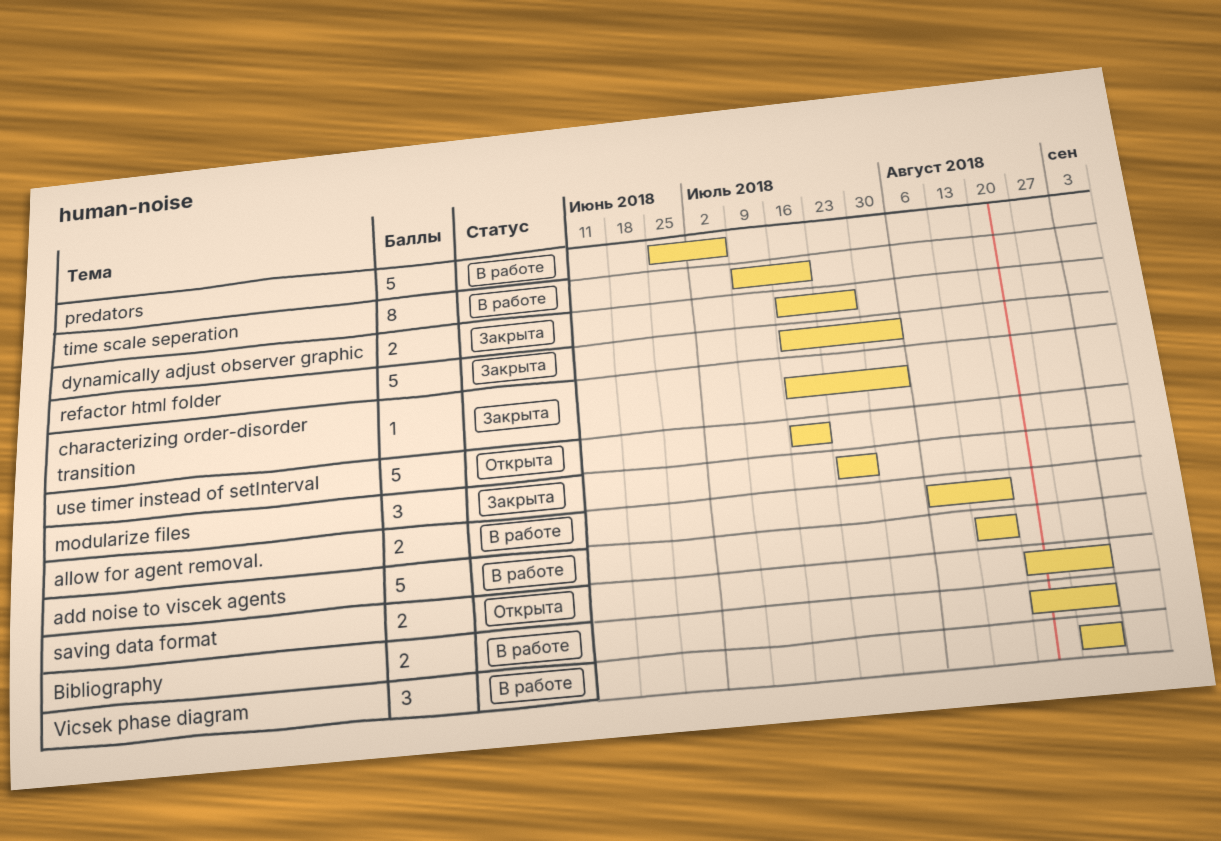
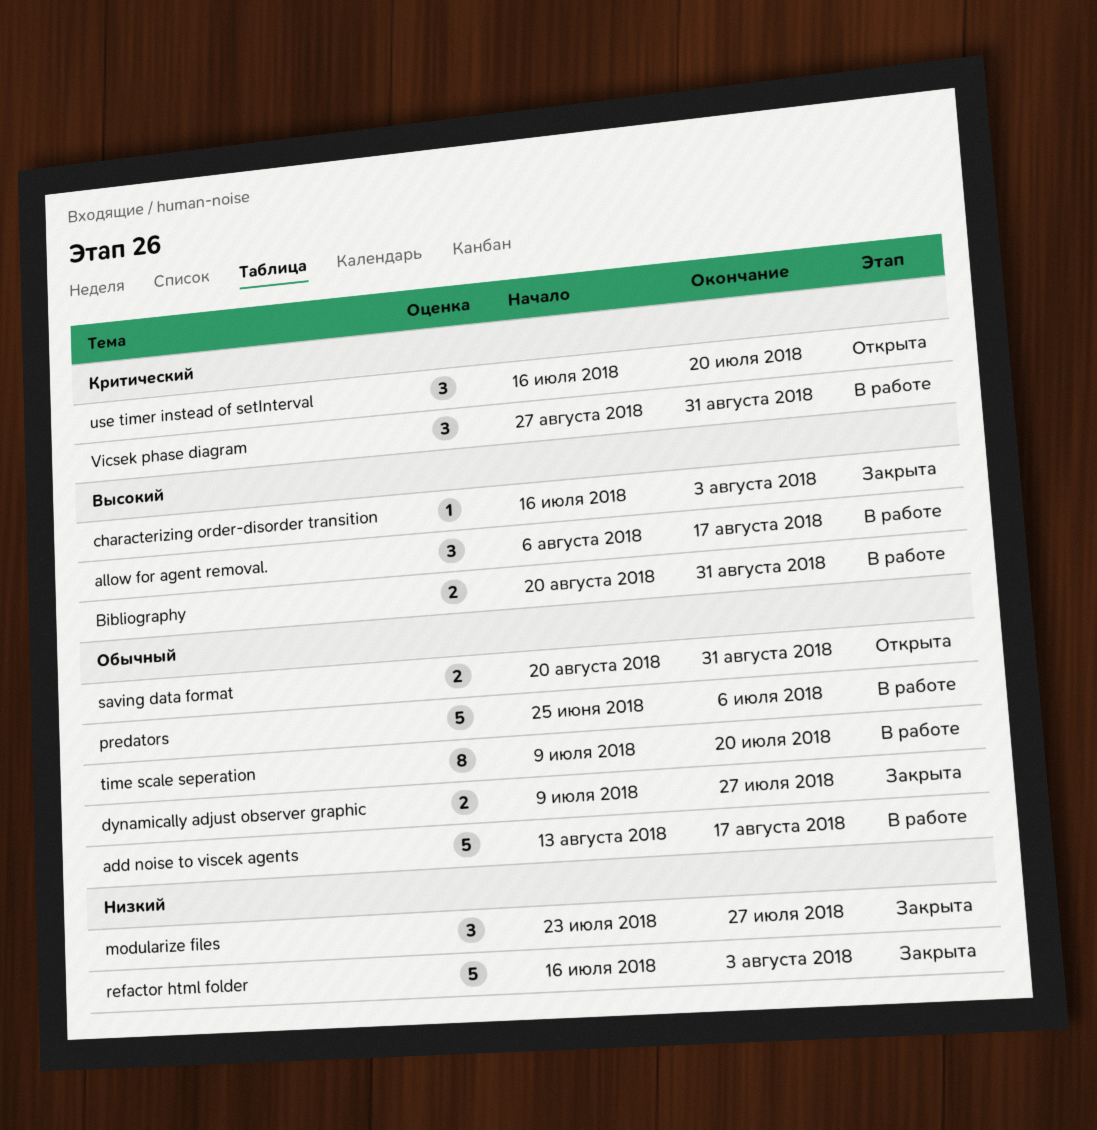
allow for agent removal., estimate: 2 -> 3
dynamically adjust observer graphic, start: Jul 16 -> Jul 9
use timer instead of setInterval, estimate: 5 -> 3

